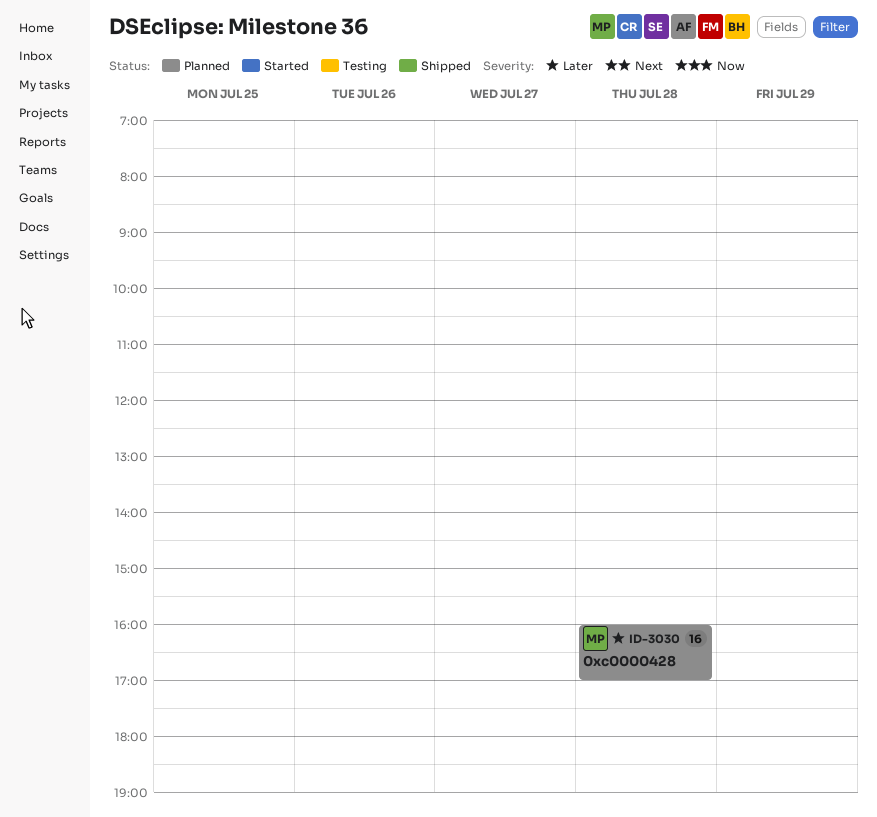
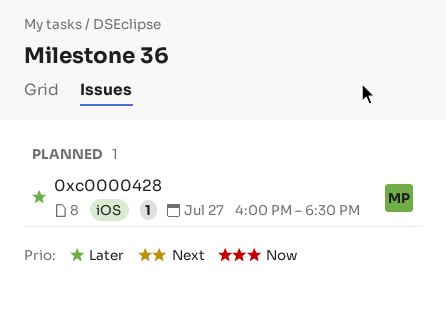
0xc0000428, estimate: 16 -> 1
0xc0000428, day: Jul 28 -> Jul 27
0xc0000428, ends: 17:00 -> 18:30

